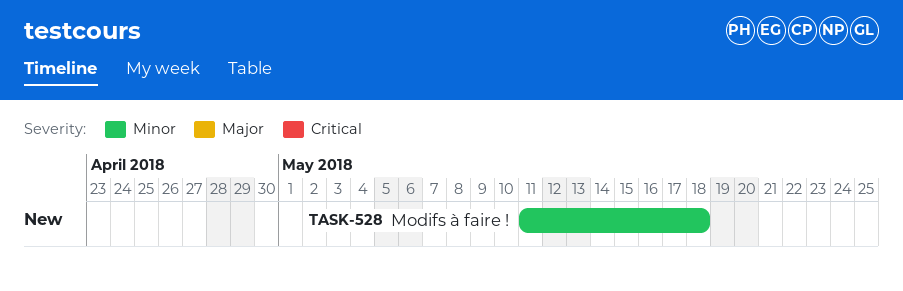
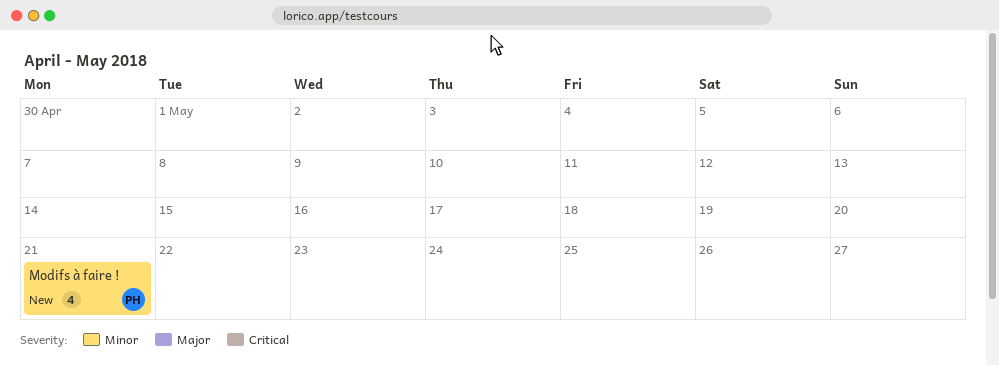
Modifs à faire !, due: May 18 -> May 21

